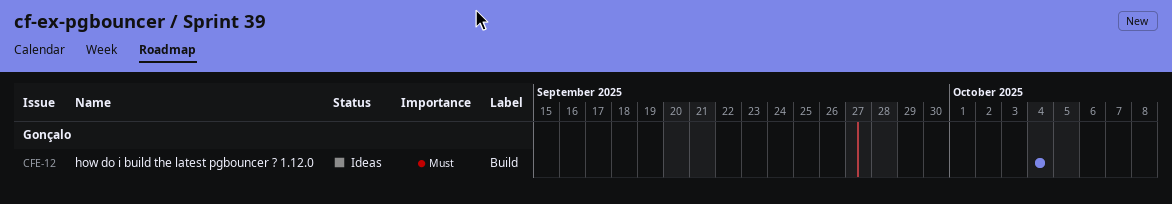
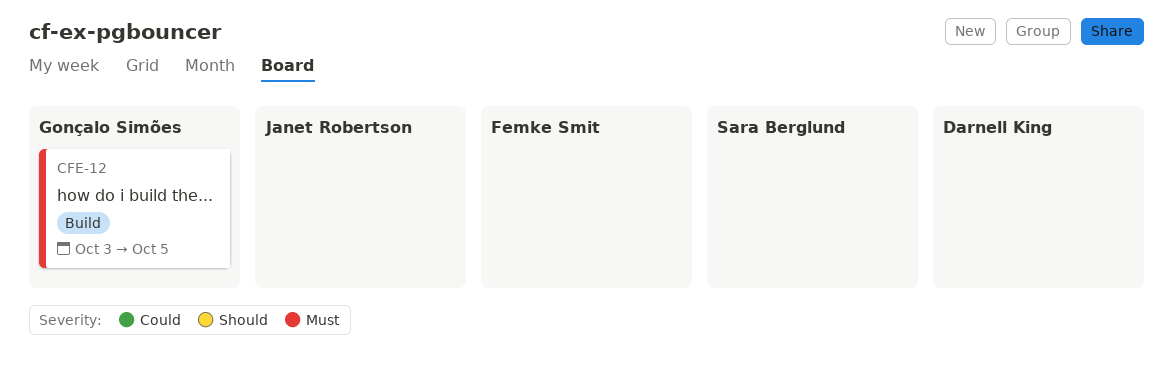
CFE-12, start: Oct 4 -> Oct 3
CFE-12, due: Oct 4 -> Oct 5

